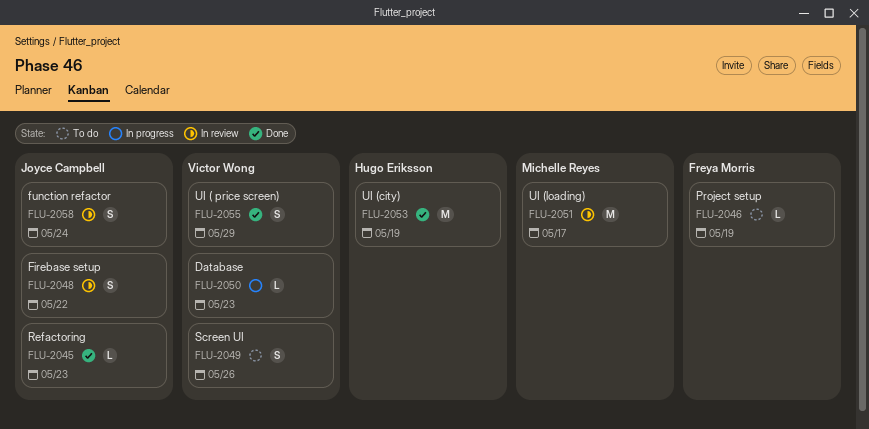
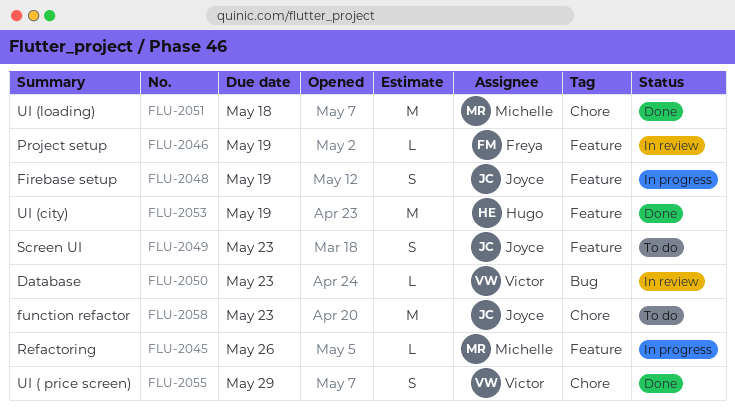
FLU-2045, status: Done -> In progress
FLU-2045, owner: Joyce Campbell -> Michelle Reyes
FLU-2045, due: May 23 -> May 26
FLU-2046, status: To do -> In review
FLU-2048, status: In review -> In progress
FLU-2048, due: May 22 -> May 19
FLU-2049, owner: Victor Wong -> Joyce Campbell
FLU-2049, due: May 26 -> May 23
FLU-2050, status: In progress -> In review
FLU-2051, status: In review -> Done
FLU-2051, due: May 17 -> May 18
FLU-2058, status: In review -> To do
FLU-2058, estimate: S -> M
FLU-2058, due: May 24 -> May 23

